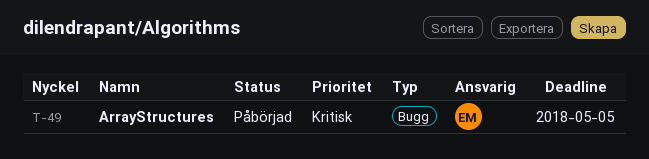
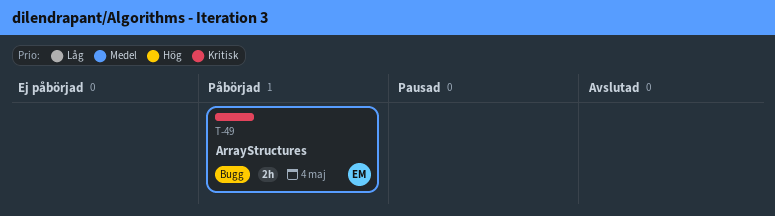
T-49, due: May 5 -> May 4

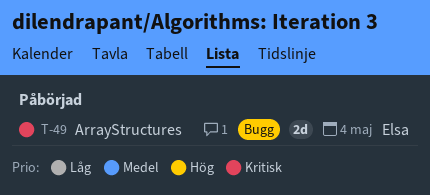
T-49, estimate: 2h -> 2d

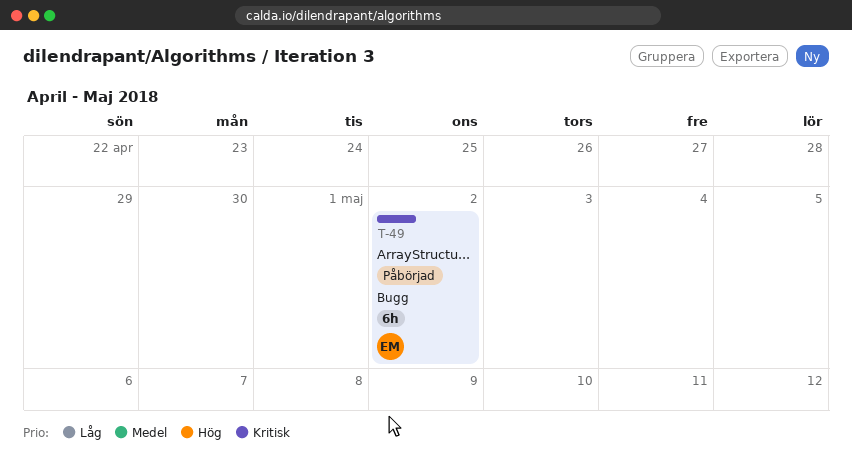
T-49, estimate: 2d -> 6h
T-49, due: May 4 -> May 2

